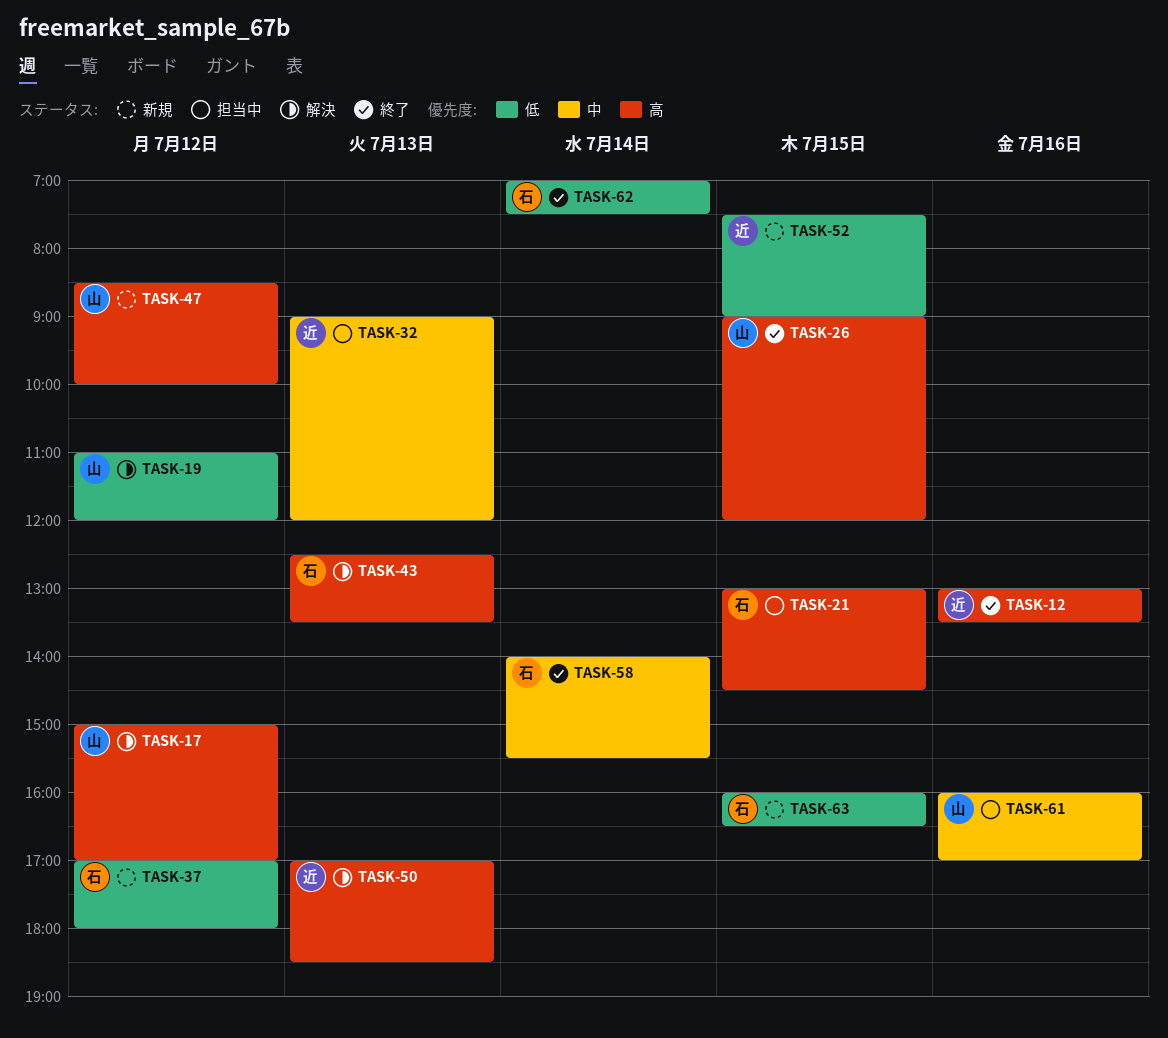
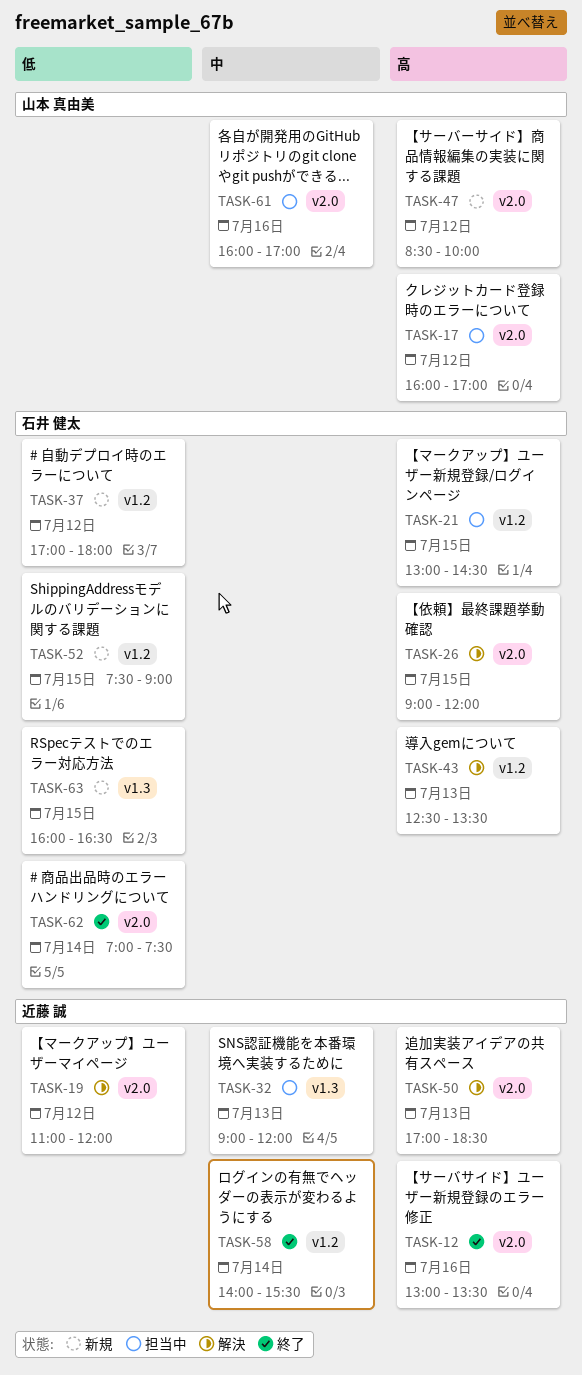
TASK-17, status: 解決 -> 担当中
TASK-17, begins: 15:00 -> 16:00
TASK-19, owner: 山本 真由美 -> 近藤 誠
TASK-26, status: 終了 -> 解決
TASK-26, owner: 山本 真由美 -> 石井 健太
TASK-52, owner: 近藤 誠 -> 石井 健太
TASK-58, owner: 石井 健太 -> 近藤 誠

